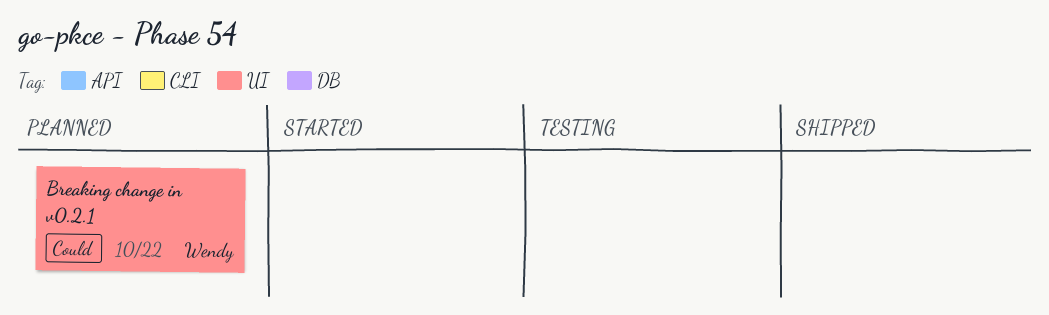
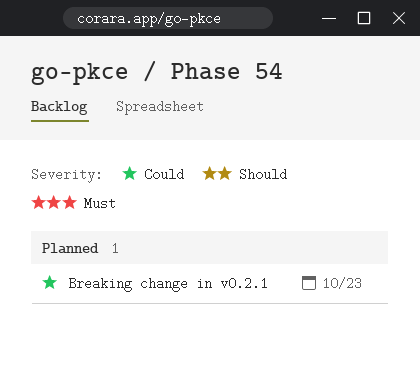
Breaking change in v0.2.1, due: Oct 22 -> Oct 23

